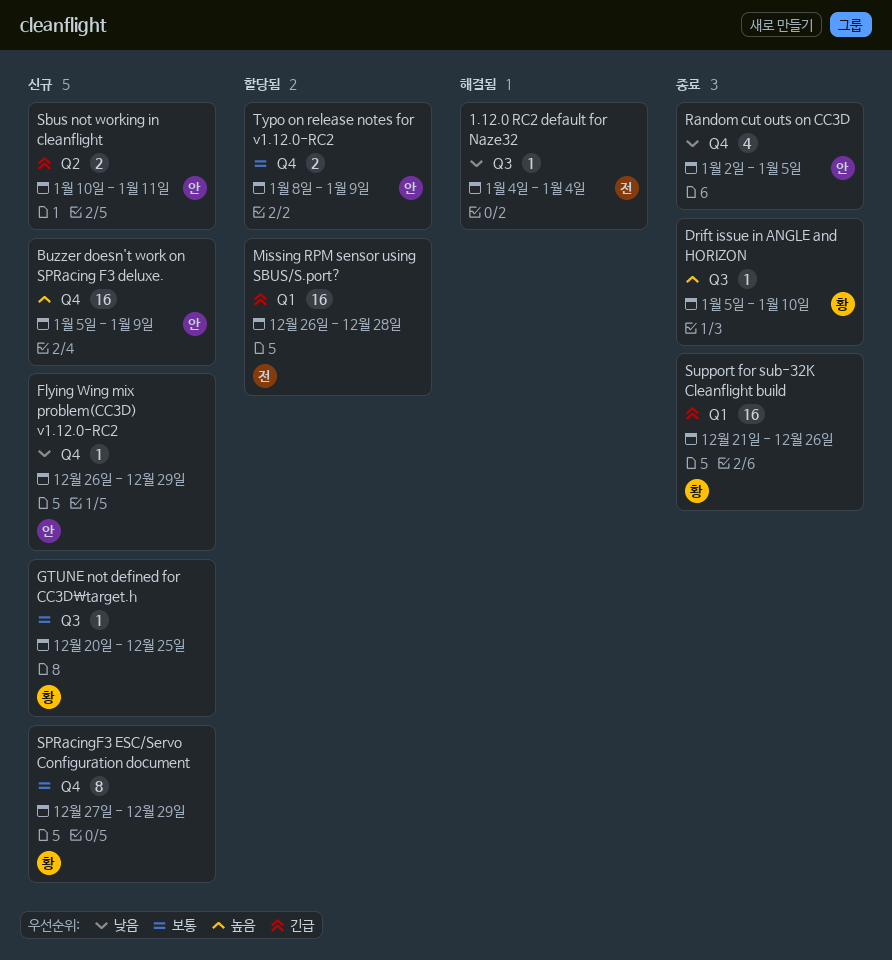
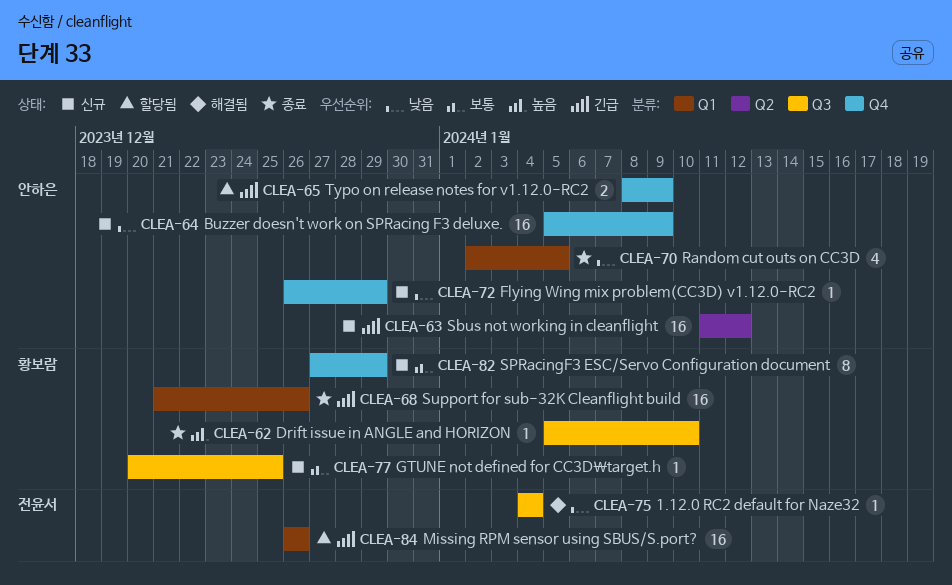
Buzzer doesn't work on SPRacing F3 deluxe., priority: 높음 -> 낮음
Missing RPM sensor using SBUS/S.port?, due: Dec 28 -> Dec 26
Random cut outs on CC3D, label: Q4 -> Q1
Sbus not working in cleanflight, estimate: 2 -> 16
Sbus not working in cleanflight, start: Jan 10 -> Jan 11
Sbus not working in cleanflight, due: Jan 11 -> Jan 12
Typo on release notes for v1.12.0-RC2, priority: 보통 -> 긴급

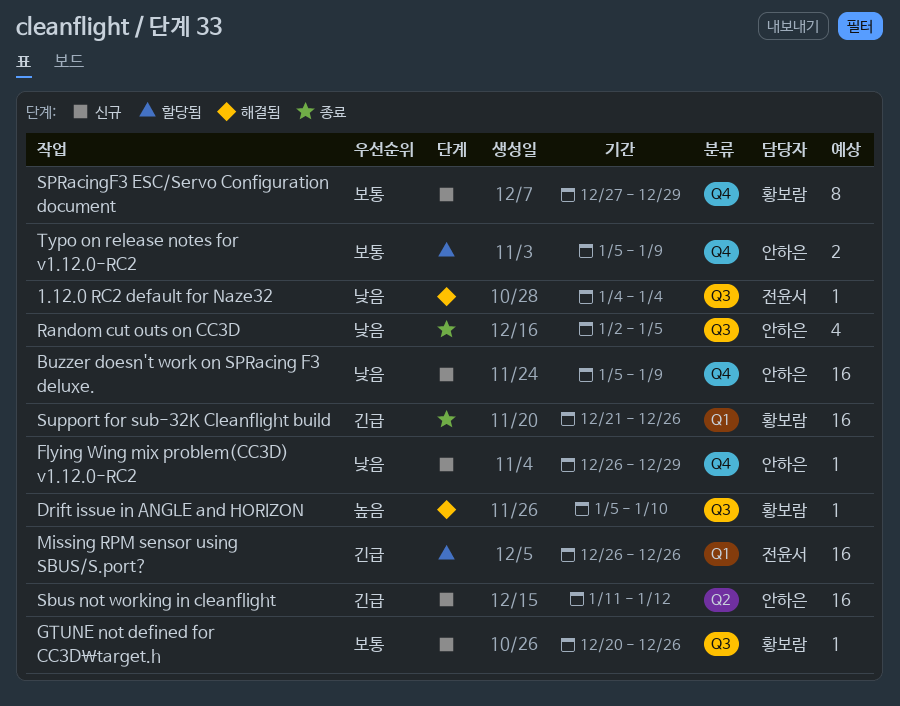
Drift issue in ANGLE and HORIZON, status: 종료 -> 해결됨
GTUNE not defined for CC3D\target.h, due: Dec 25 -> Dec 26
Random cut outs on CC3D, label: Q1 -> Q3
Typo on release notes for v1.12.0-RC2, priority: 긴급 -> 보통
Typo on release notes for v1.12.0-RC2, start: Jan 8 -> Jan 5

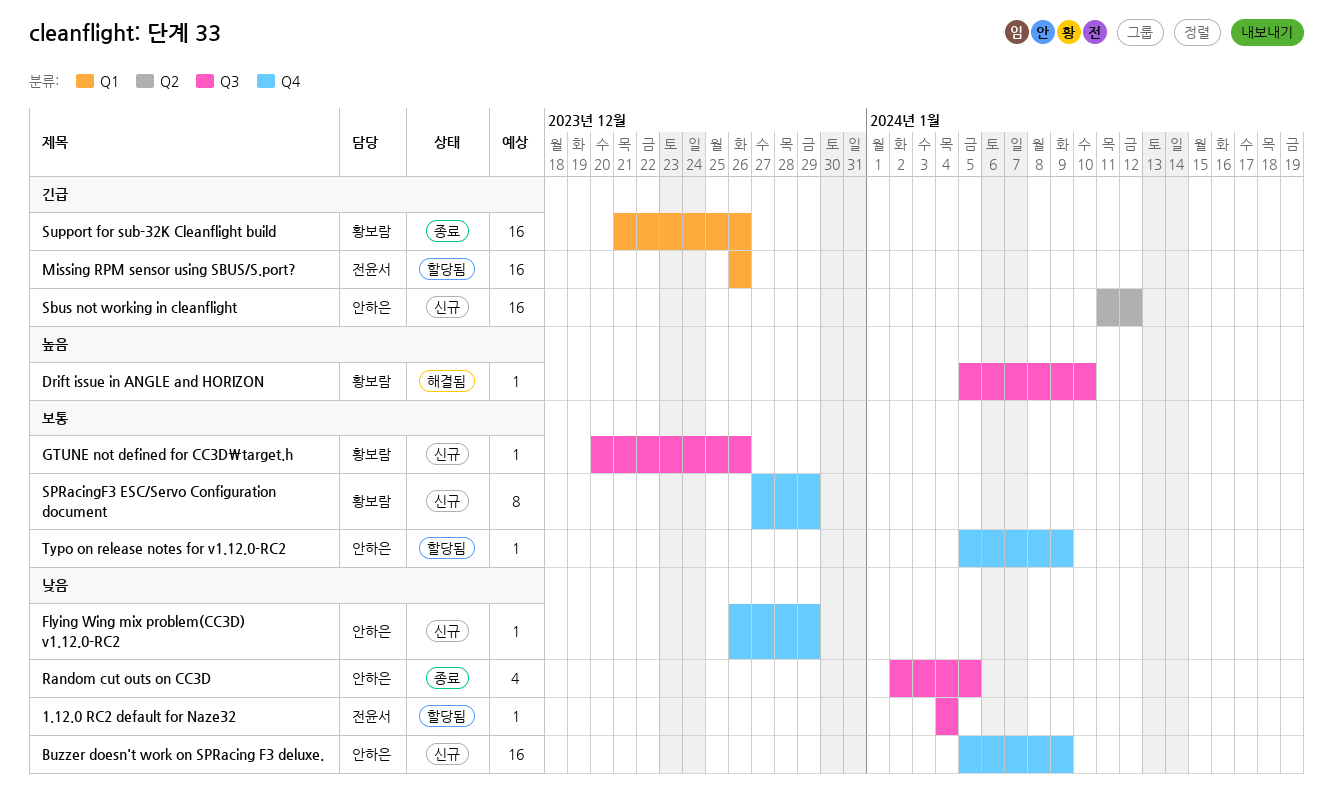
1.12.0 RC2 default for Naze32, status: 해결됨 -> 할당됨
Typo on release notes for v1.12.0-RC2, estimate: 2 -> 1

